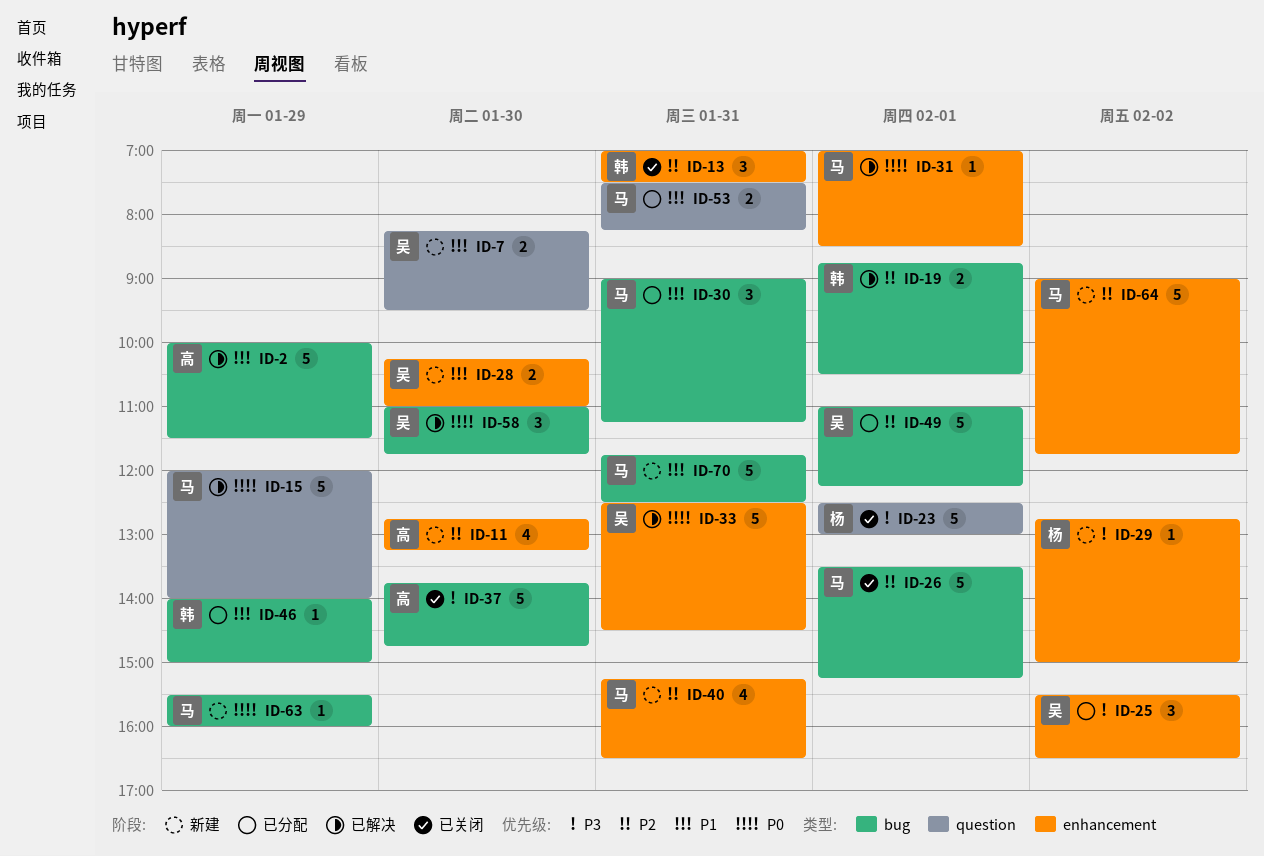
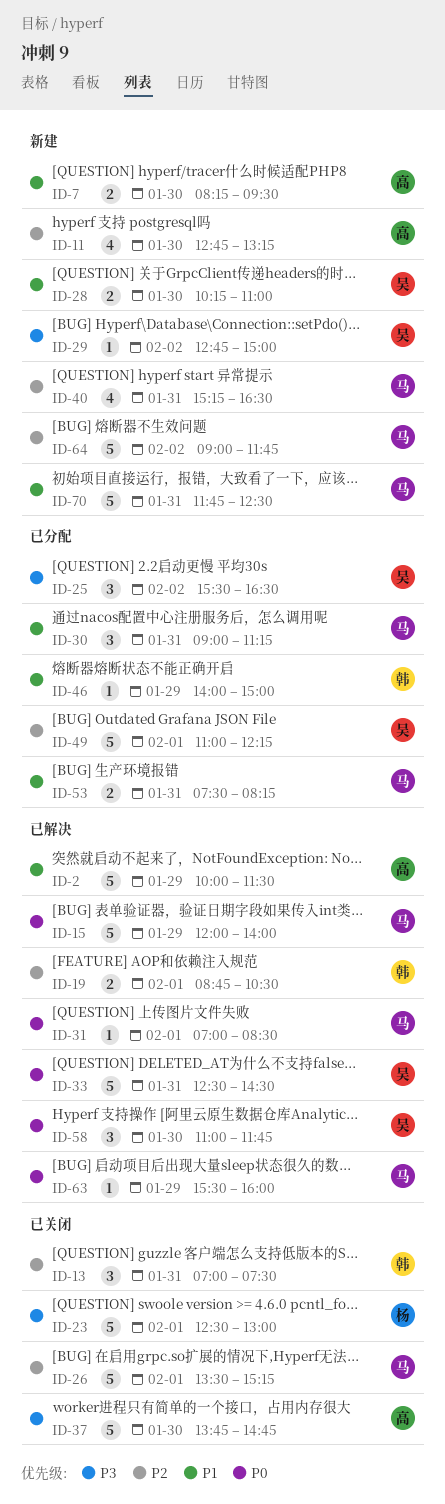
ID-7, owner: 吴 -> 高
ID-29, owner: 杨 -> 吴
ID-63, status: 新建 -> 已解决

